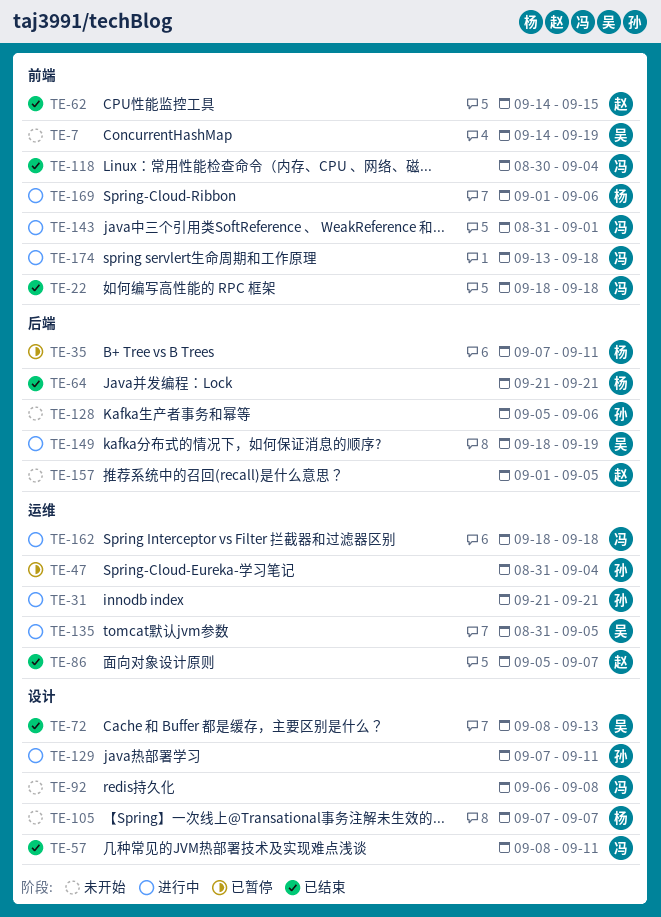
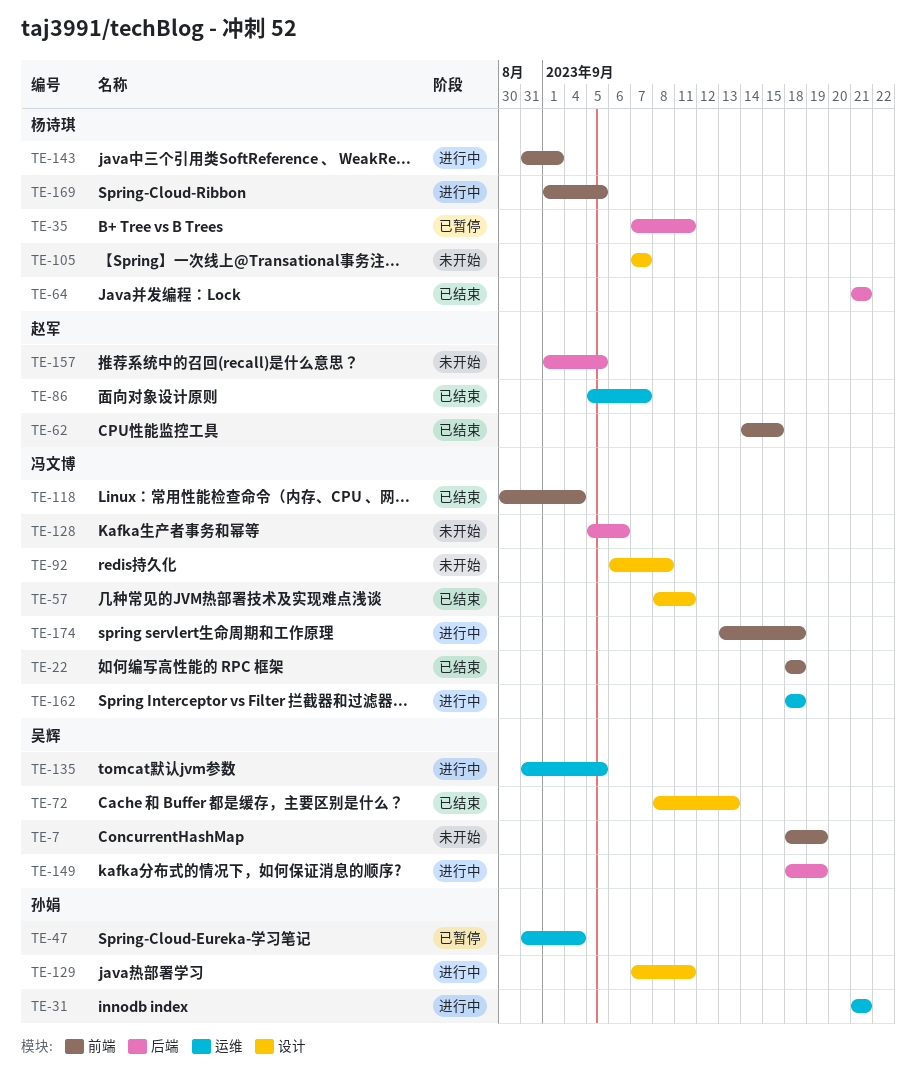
TE-7, start: Sep 14 -> Sep 18
TE-128, owner: 孙娟 -> 冯文博
TE-143, owner: 冯文博 -> 杨诗琪
TE-169, due: Sep 6 -> Sep 5

